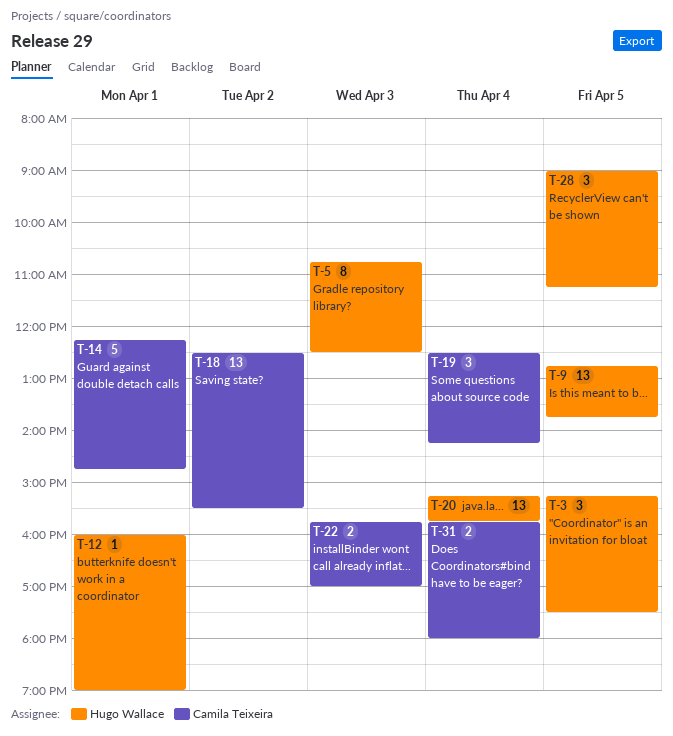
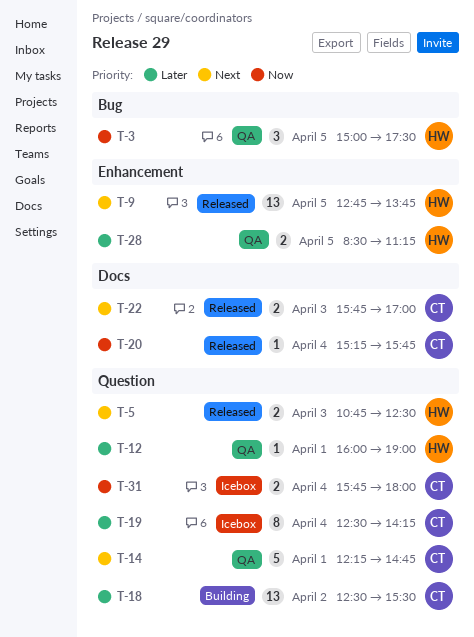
T-3, begins: 15:15 -> 15:00
T-5, estimate: 8 -> 2
T-19, estimate: 3 -> 8
T-20, owner: Hugo Wallace -> Camila Teixeira
T-20, estimate: 13 -> 1
T-28, estimate: 3 -> 2
T-28, begins: 09:00 -> 08:30

